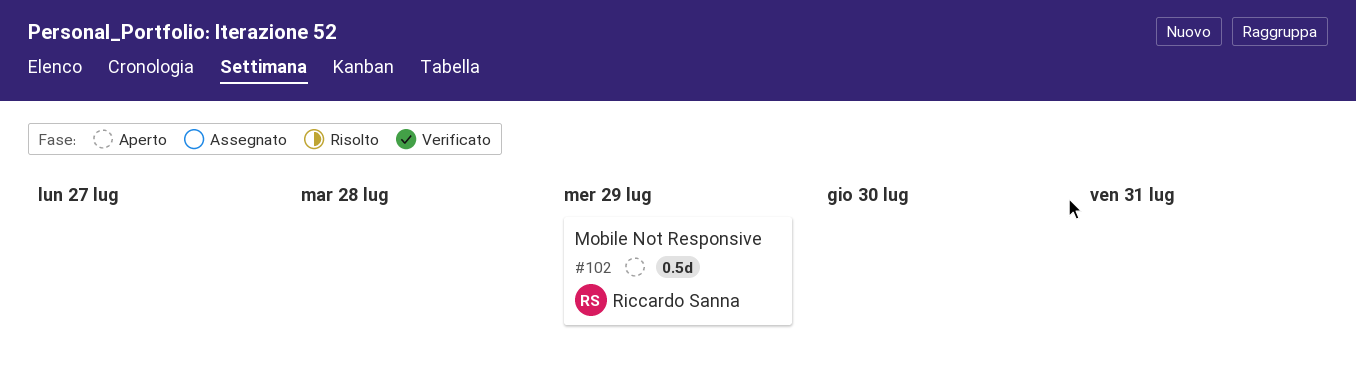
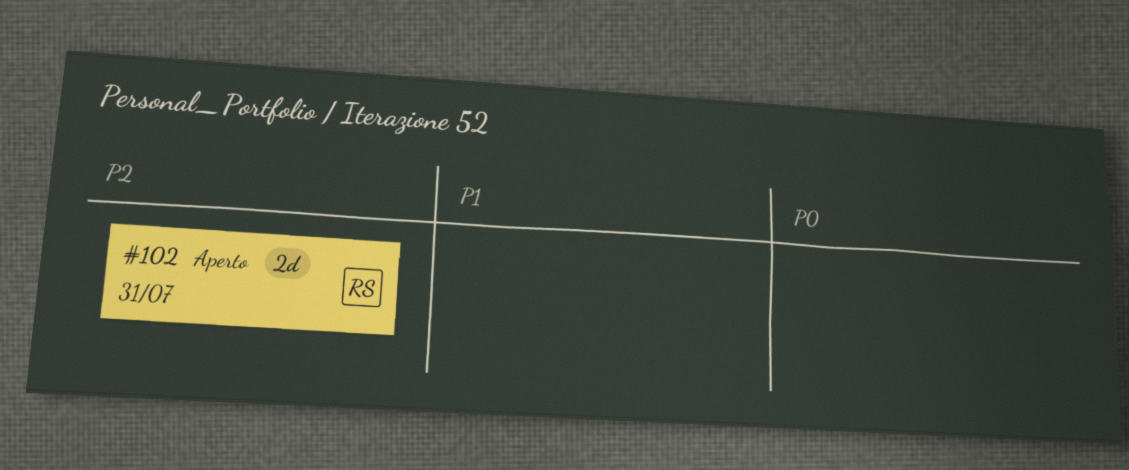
#102, estimate: 0.5d -> 2d
#102, due: Jul 29 -> Jul 31

